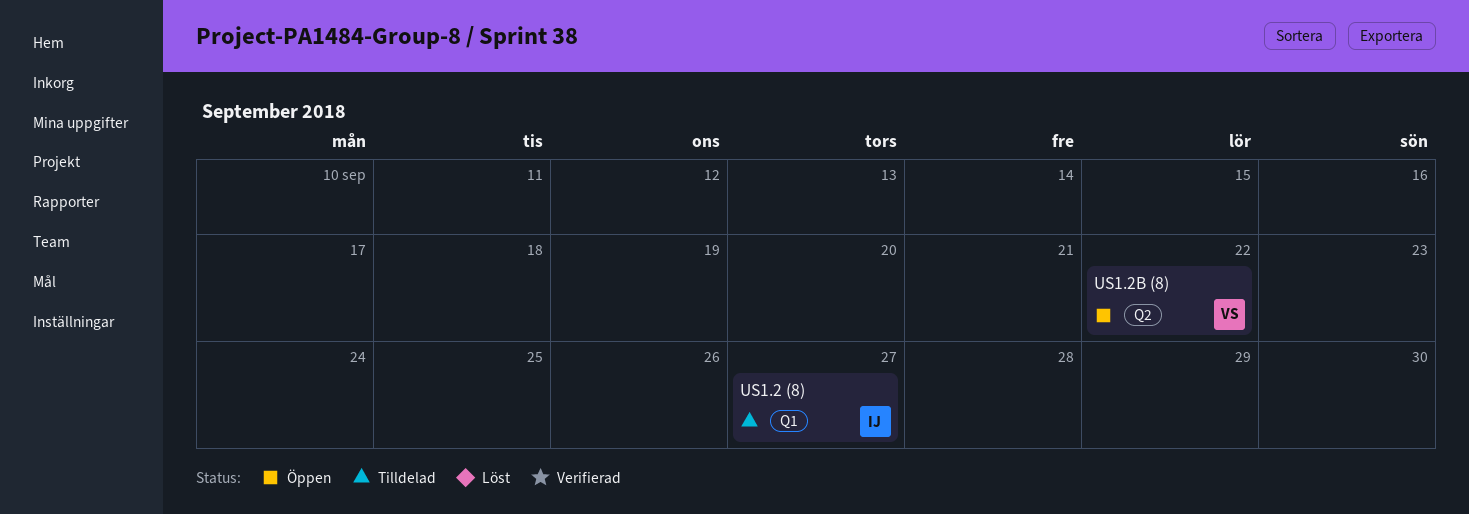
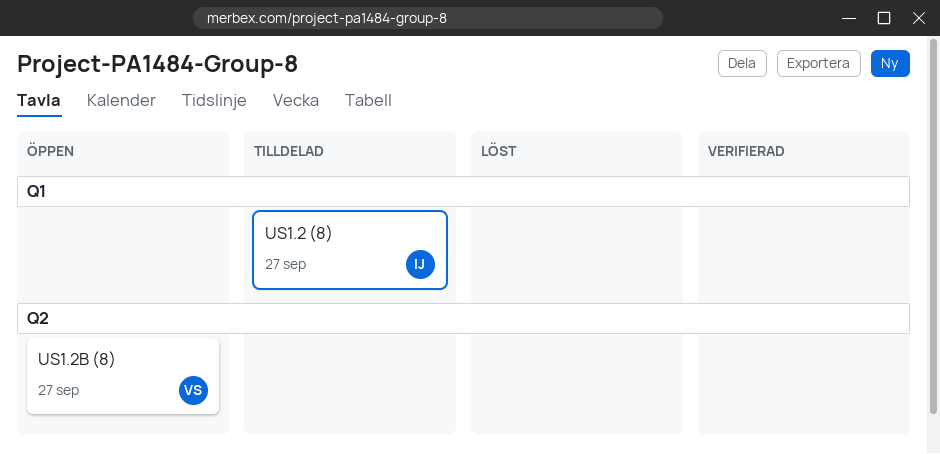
US1.2B (8), due: Sep 22 -> Sep 27

